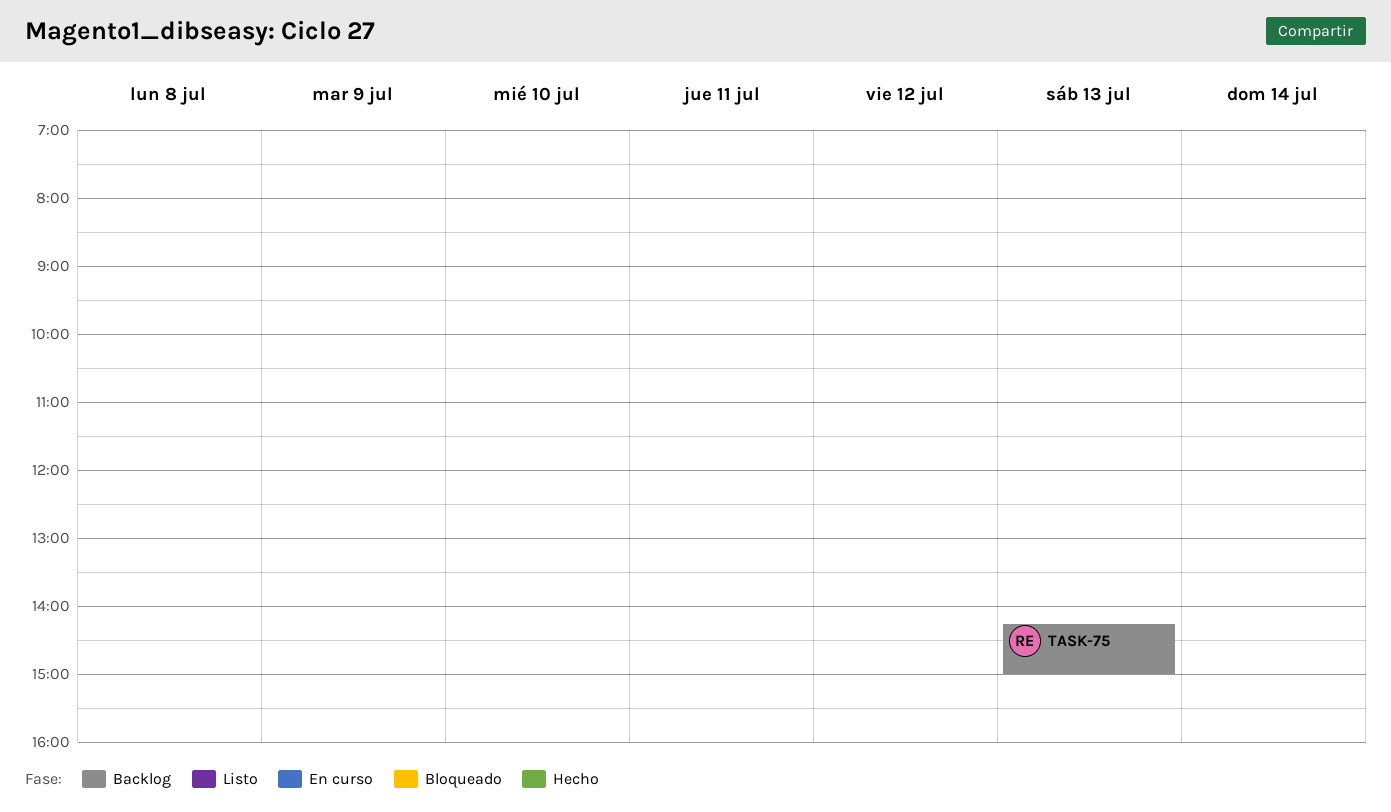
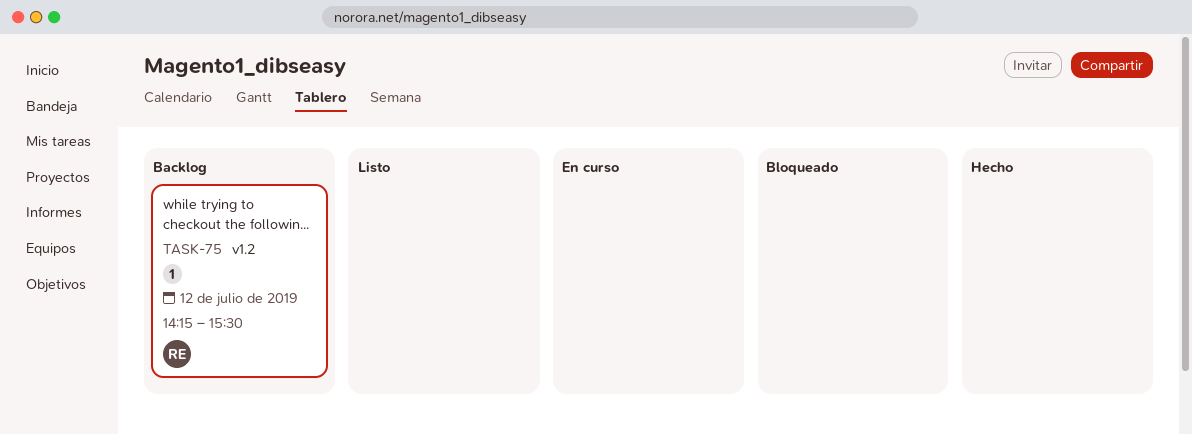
TASK-75, day: Jul 13 -> Jul 12
TASK-75, ends: 15:00 -> 15:30

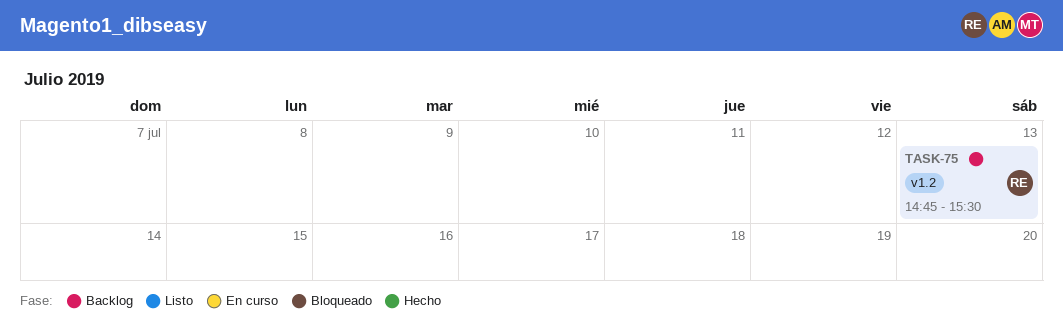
TASK-75, day: Jul 12 -> Jul 13
TASK-75, begins: 14:15 -> 14:45

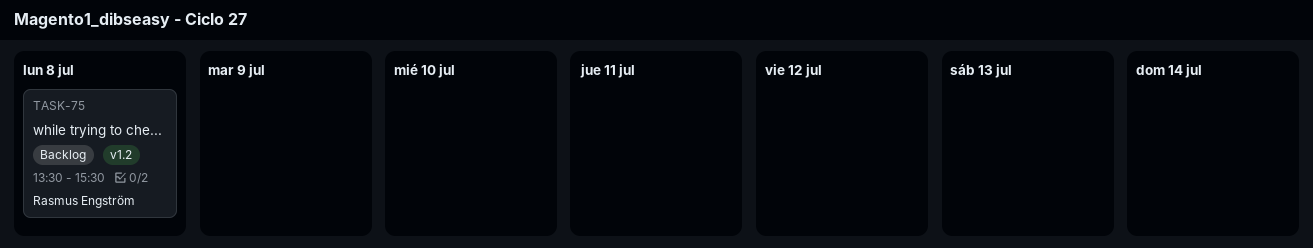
TASK-75, day: Jul 13 -> Jul 8
TASK-75, begins: 14:45 -> 13:30

